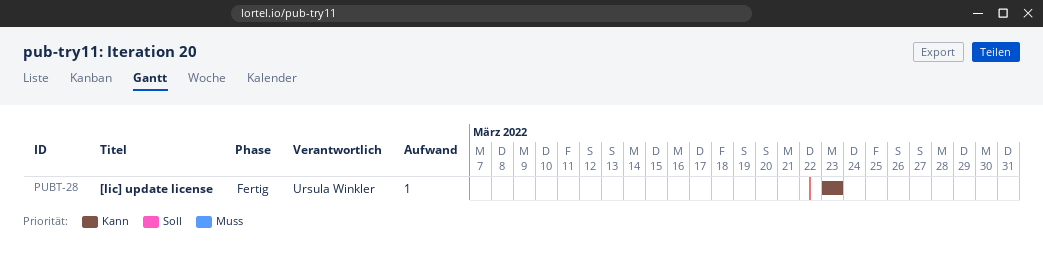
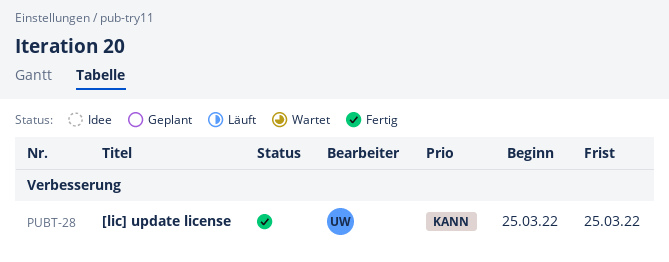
PUBT-28, start: Mar 23 -> Mar 25
PUBT-28, due: Mar 23 -> Mar 25

